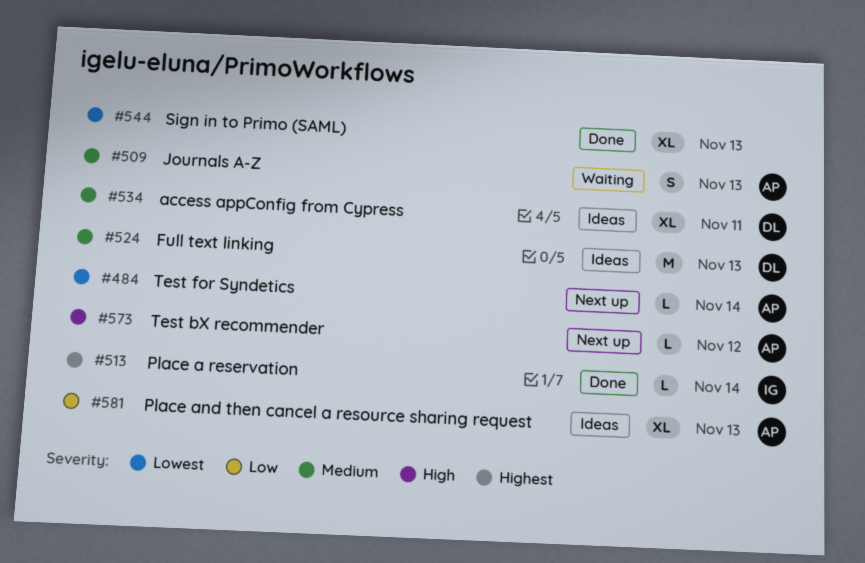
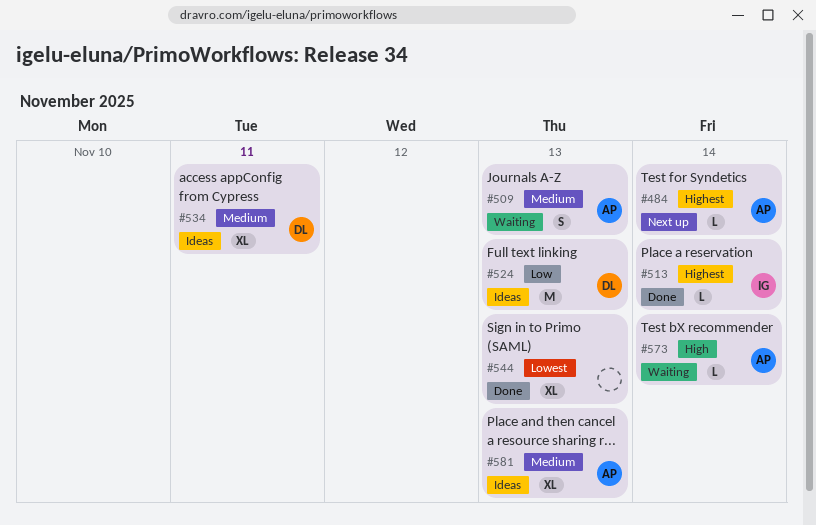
#484, priority: Lowest -> Highest
#524, priority: Medium -> Low
#573, status: Next up -> Waiting
#573, due: Nov 12 -> Nov 14
#581, priority: Low -> Medium

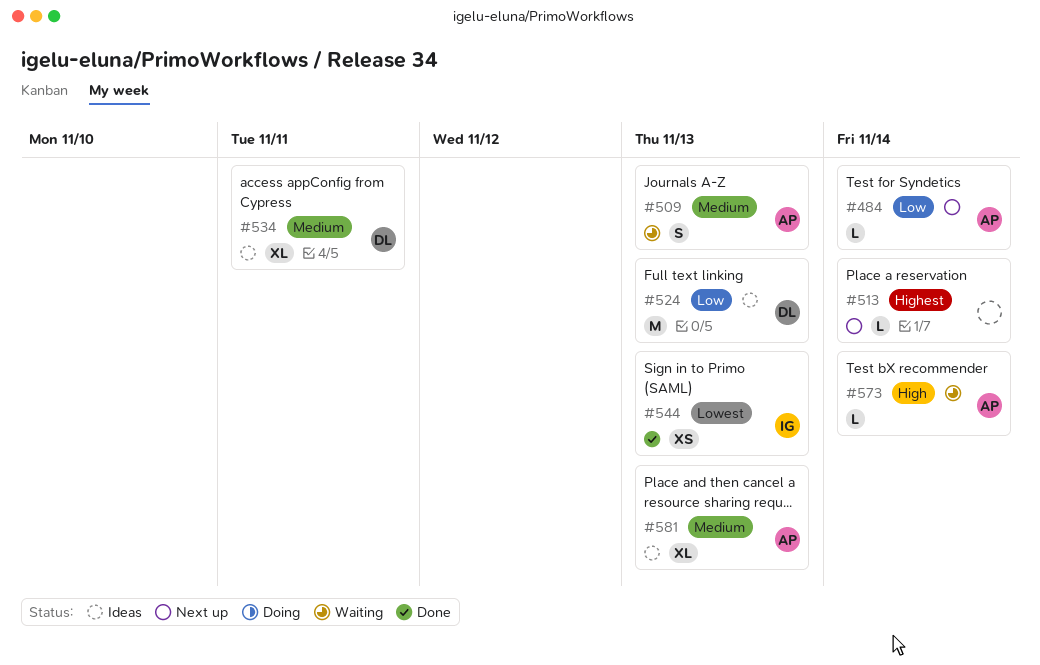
#484, priority: Highest -> Low
#513, status: Done -> Next up
#513, owner: IG -> none
#544, owner: none -> IG
#544, estimate: XL -> XS

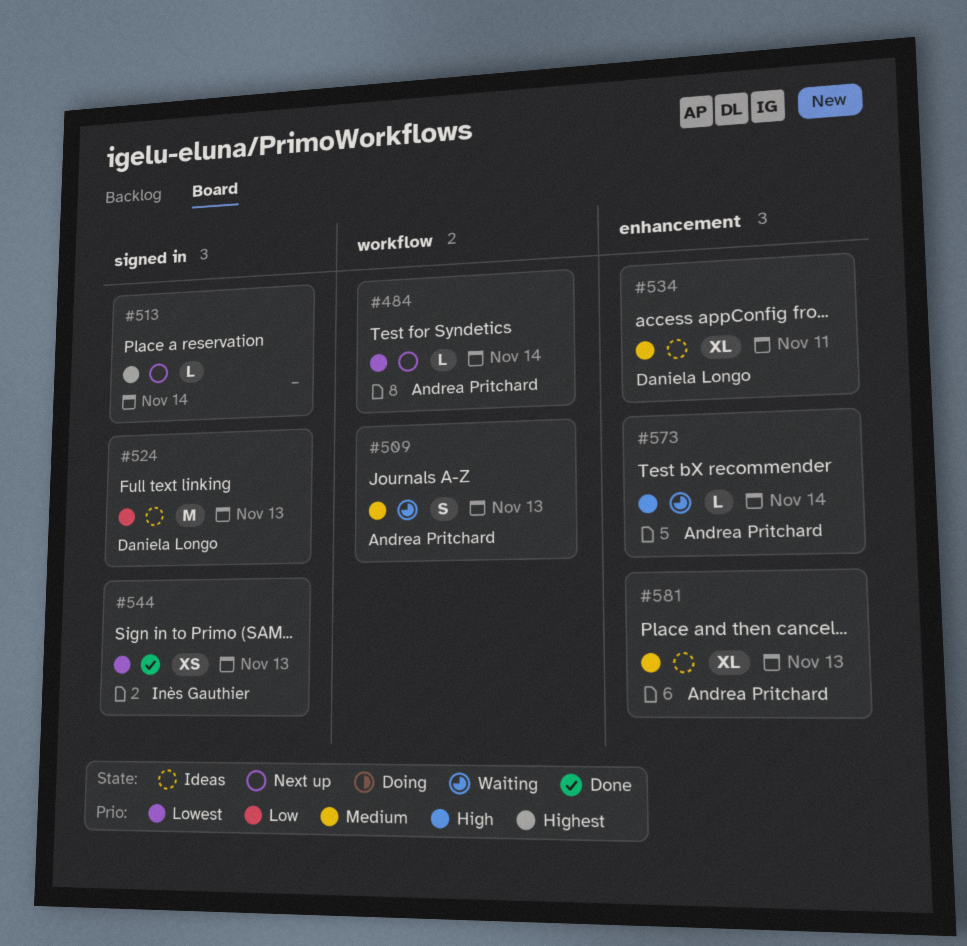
#484, priority: Low -> Lowest

